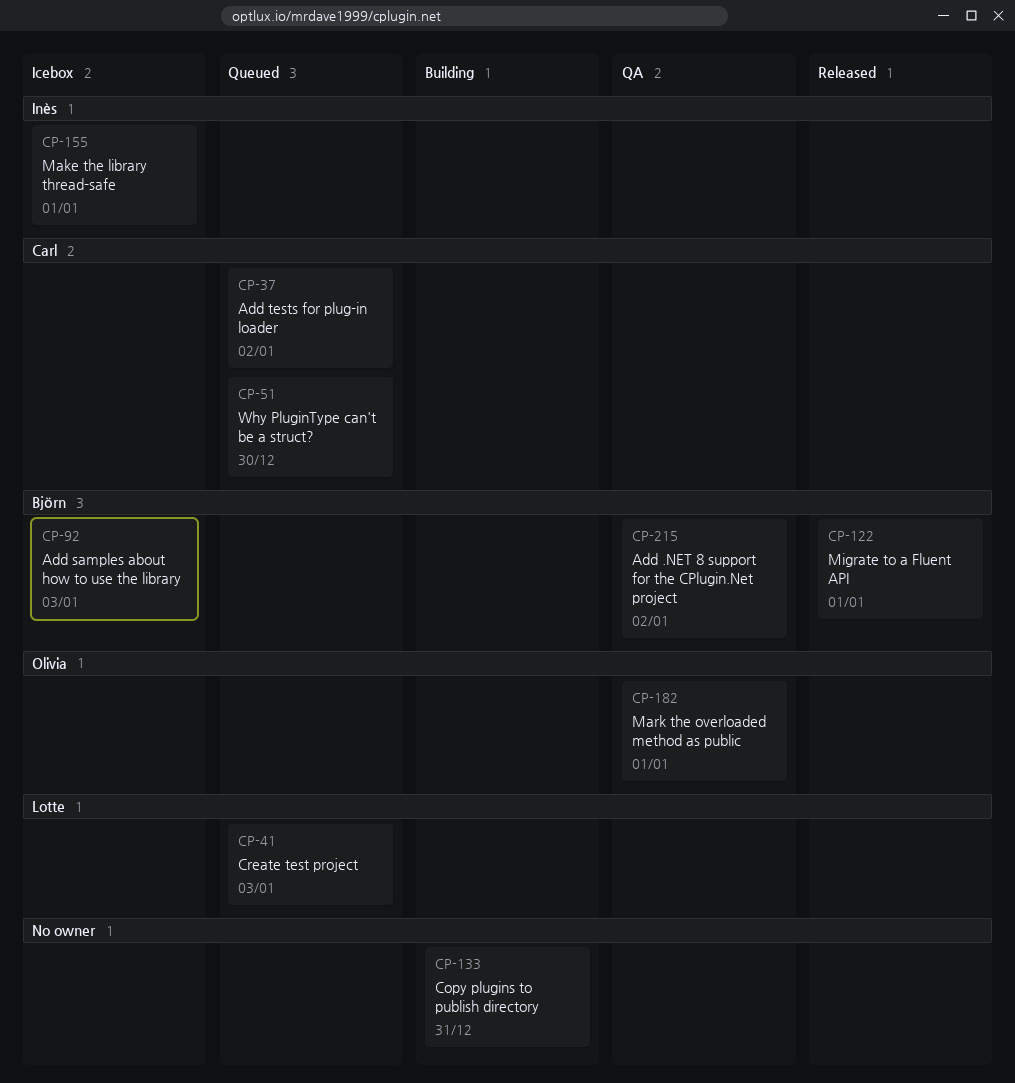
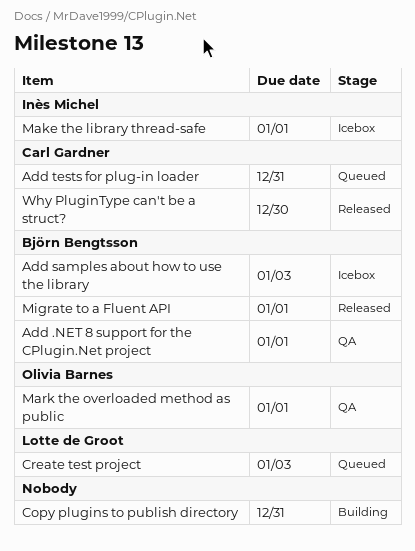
Add .NET 8 support for the CPlugin.Net project, due: Jan 2 -> Jan 1
Add tests for plug-in loader, due: Jan 2 -> Dec 31
Why PluginType can't be a struct?, status: Queued -> Released

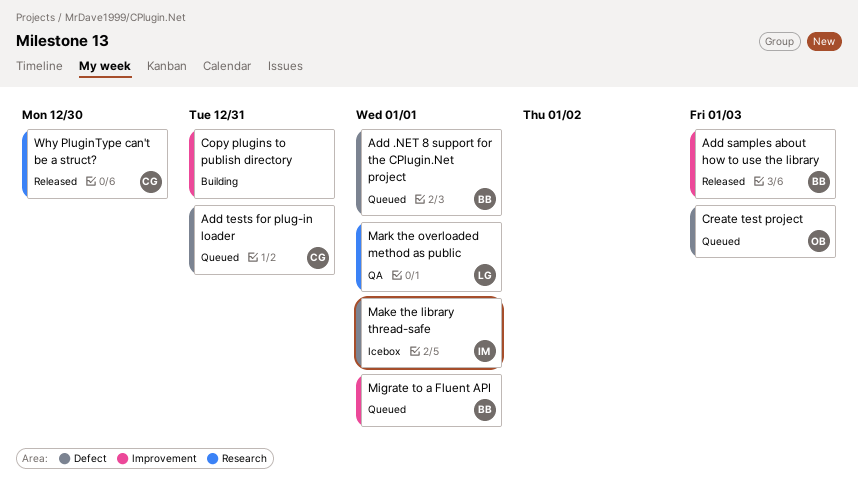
Add .NET 8 support for the CPlugin.Net project, status: QA -> Queued
Add samples about how to use the library, status: Icebox -> Released
Create test project, owner: Lotte de Groot -> Olivia Barnes
Mark the overloaded method as public, owner: Olivia Barnes -> Lotte de Groot
Migrate to a Fluent API, status: Released -> Queued

